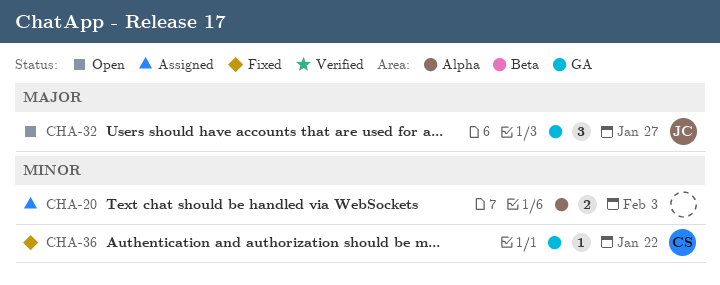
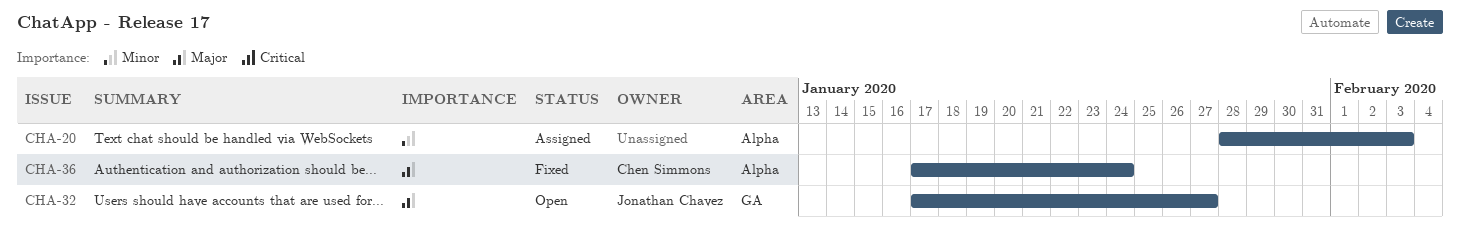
CHA-36, priority: Minor -> Major
CHA-36, label: GA -> Alpha
CHA-36, due: Jan 22 -> Jan 24

